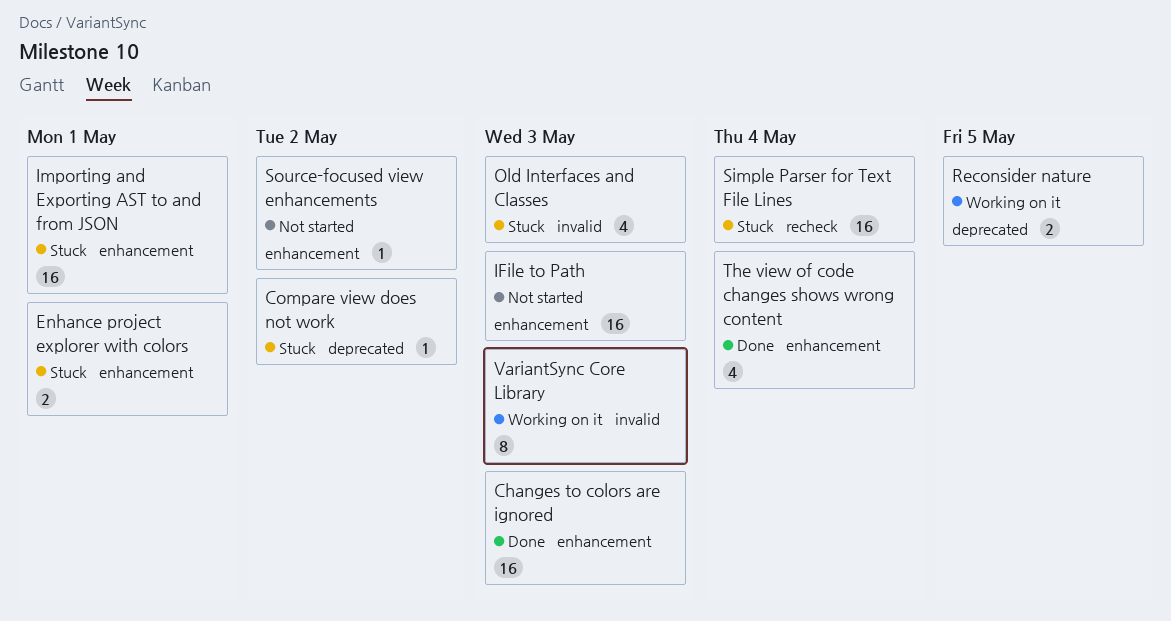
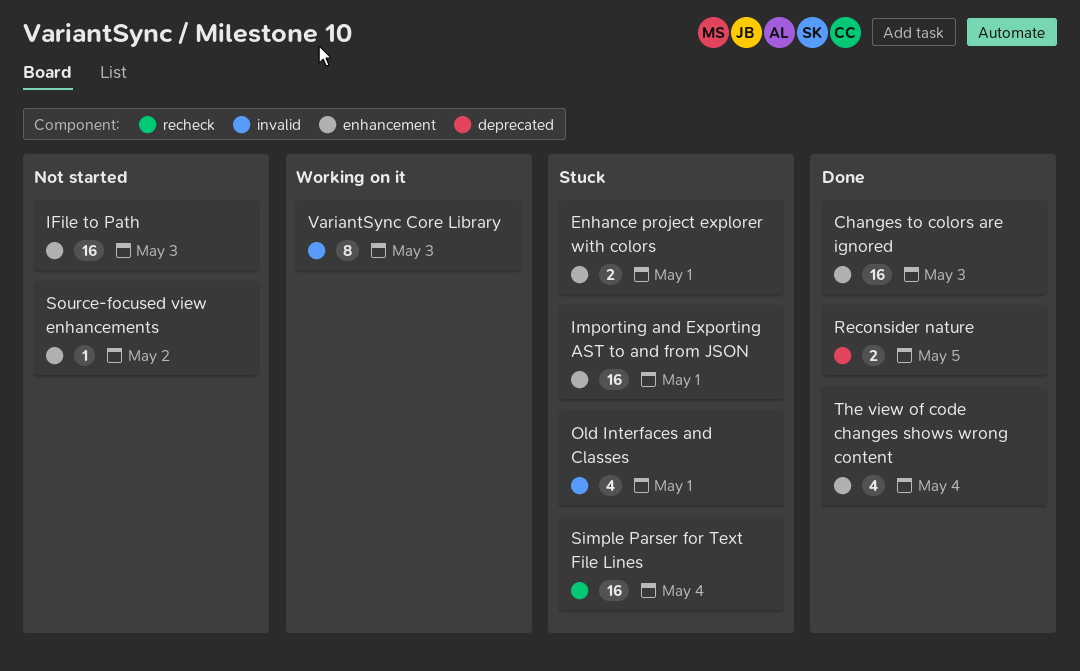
Compare view does not work: present -> none
Old Interfaces and Classes, due: May 3 -> May 1
Reconsider nature, status: Working on it -> Done

